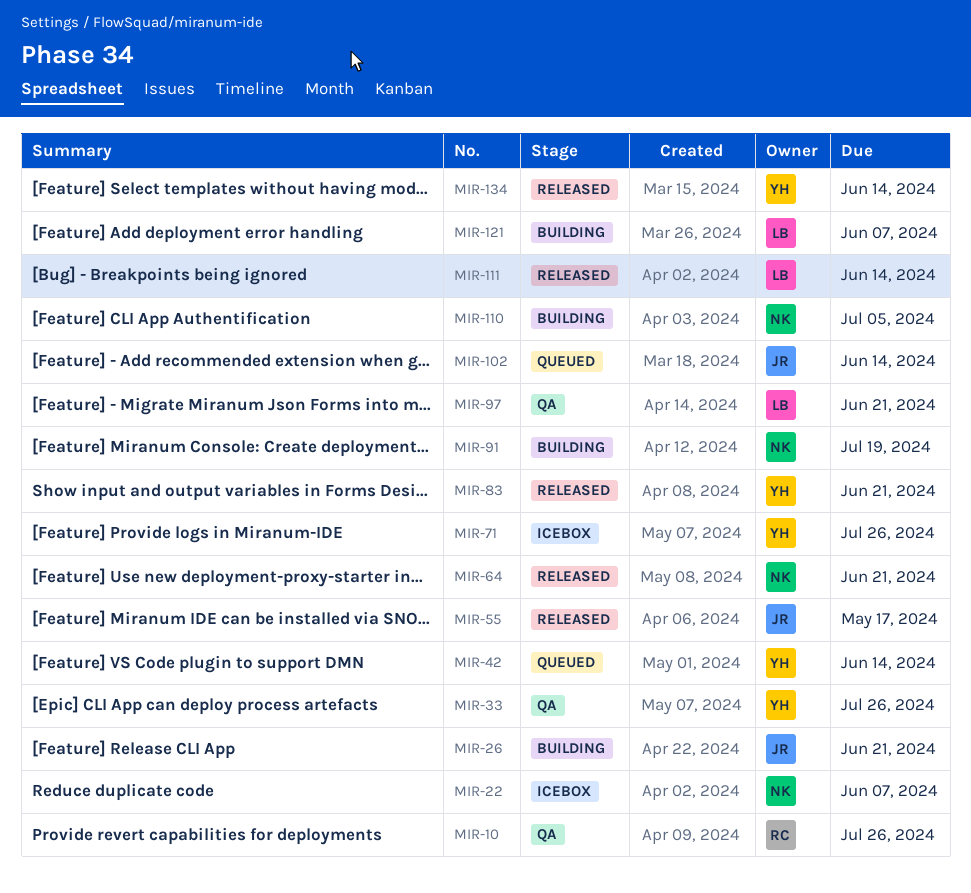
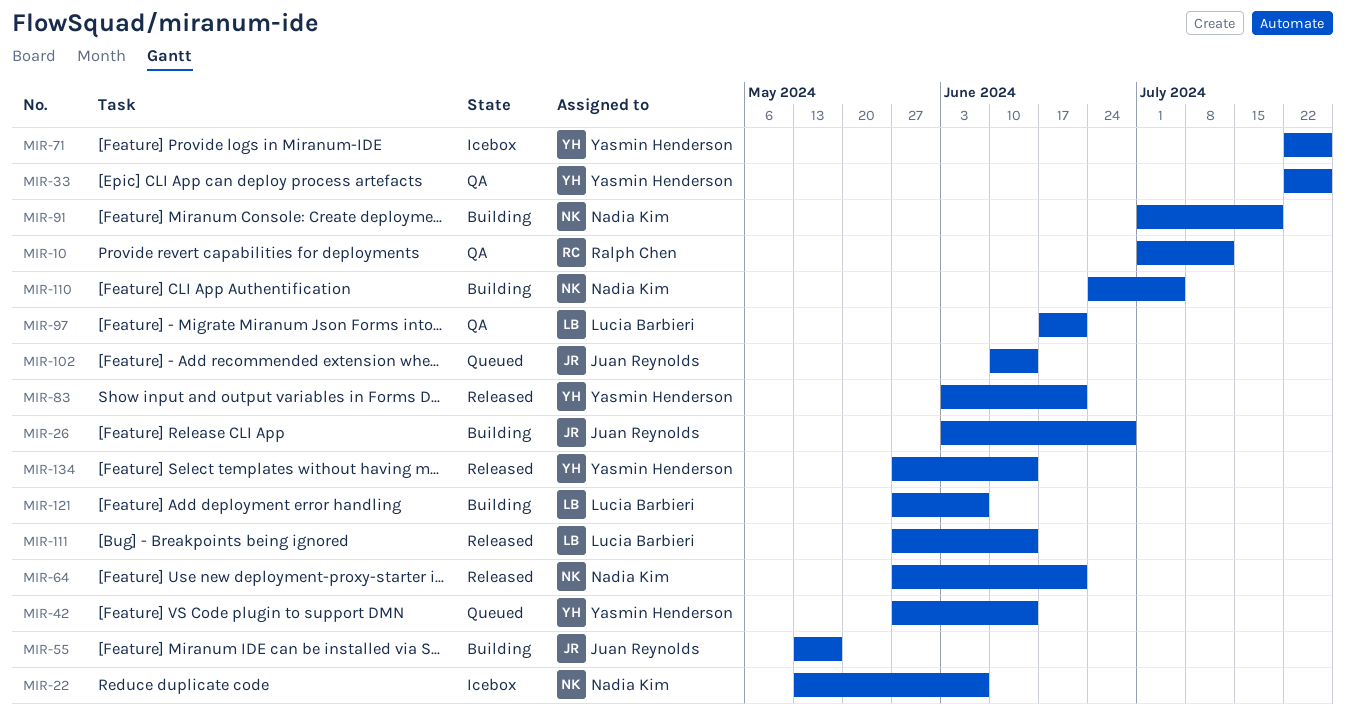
MIR-10, due: Jul 26 -> Jul 12
MIR-26, due: Jun 21 -> Jun 28
MIR-55, status: Released -> Building

